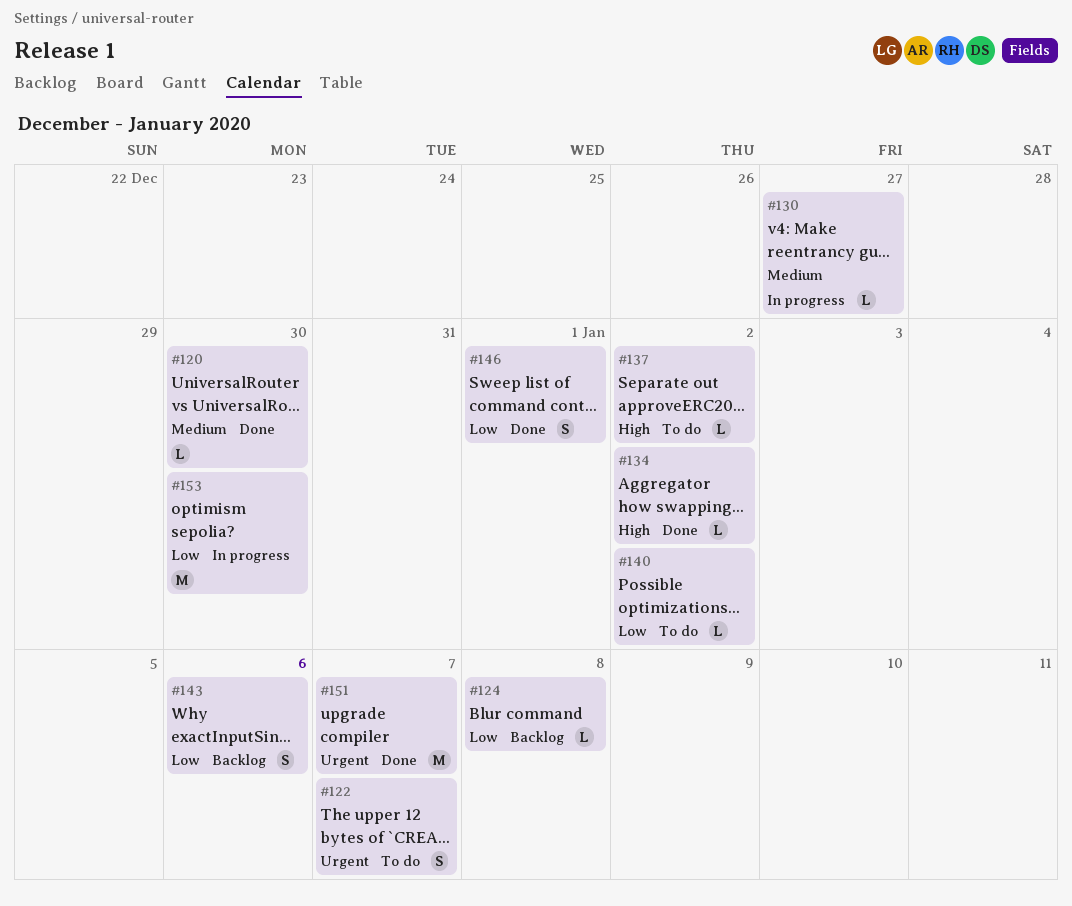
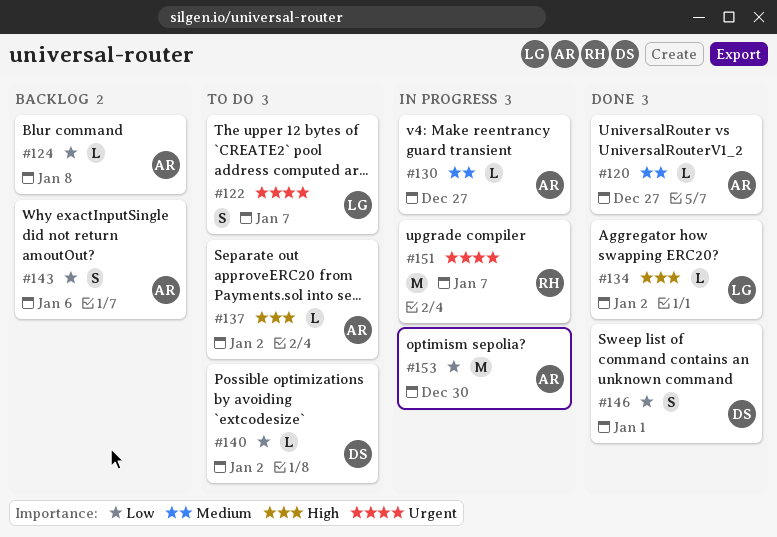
#120, due: Dec 30 -> Dec 27
#151, status: Done -> In progress

